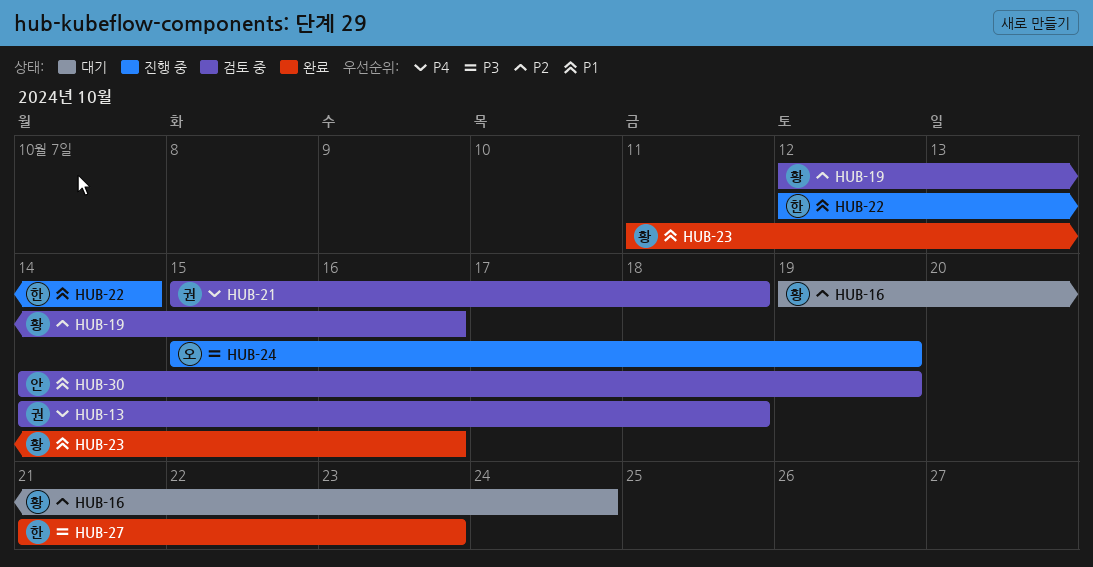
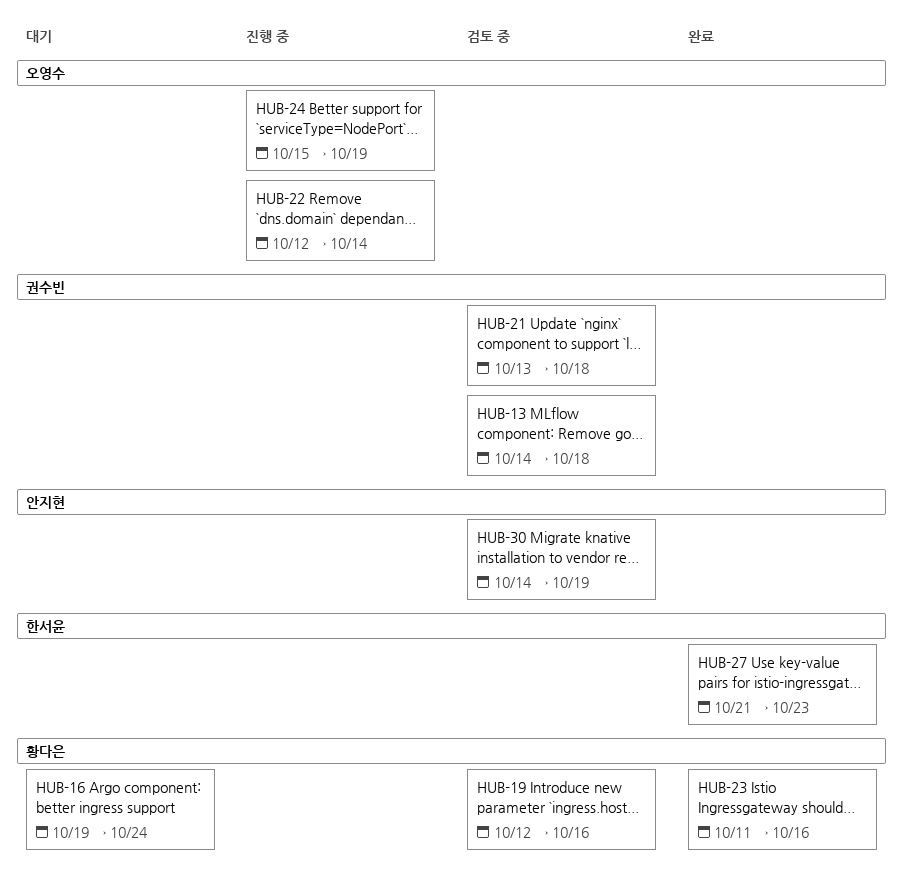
HUB-21, start: Oct 15 -> Oct 13
HUB-22, owner: 한서윤 -> 오영수

